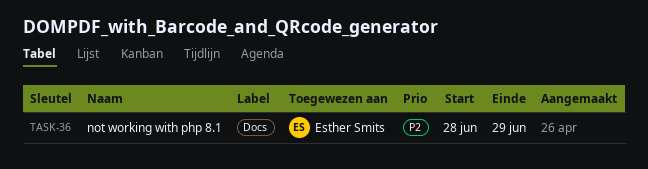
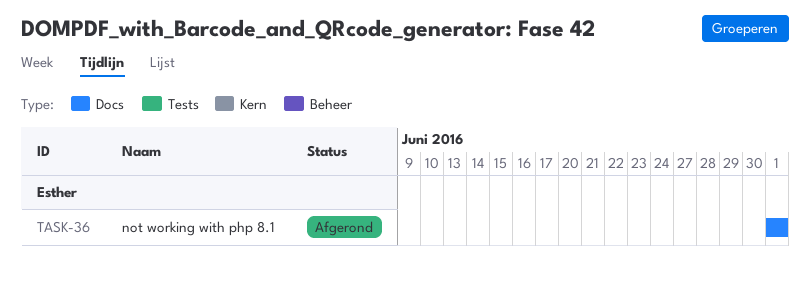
TASK-36, start: Jun 28 -> Jul 1
TASK-36, due: Jun 29 -> Jul 1

